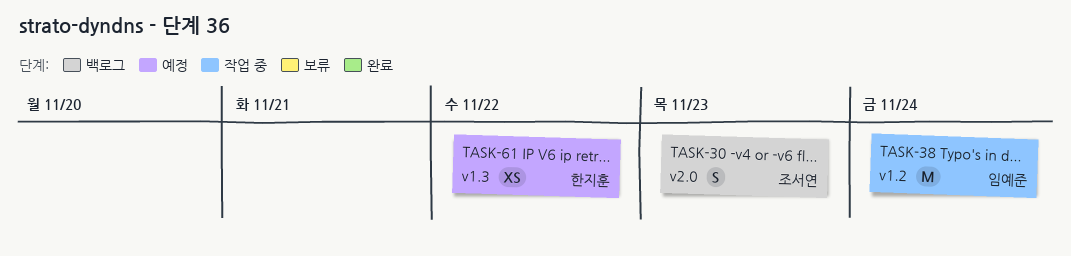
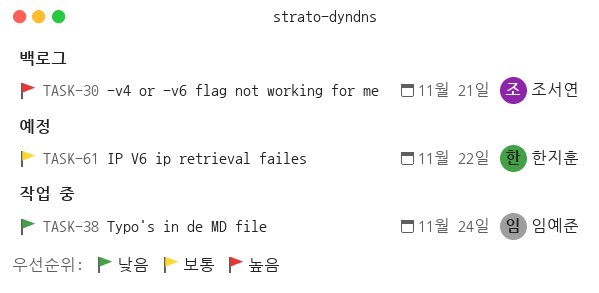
TASK-30, due: Nov 23 -> Nov 21

